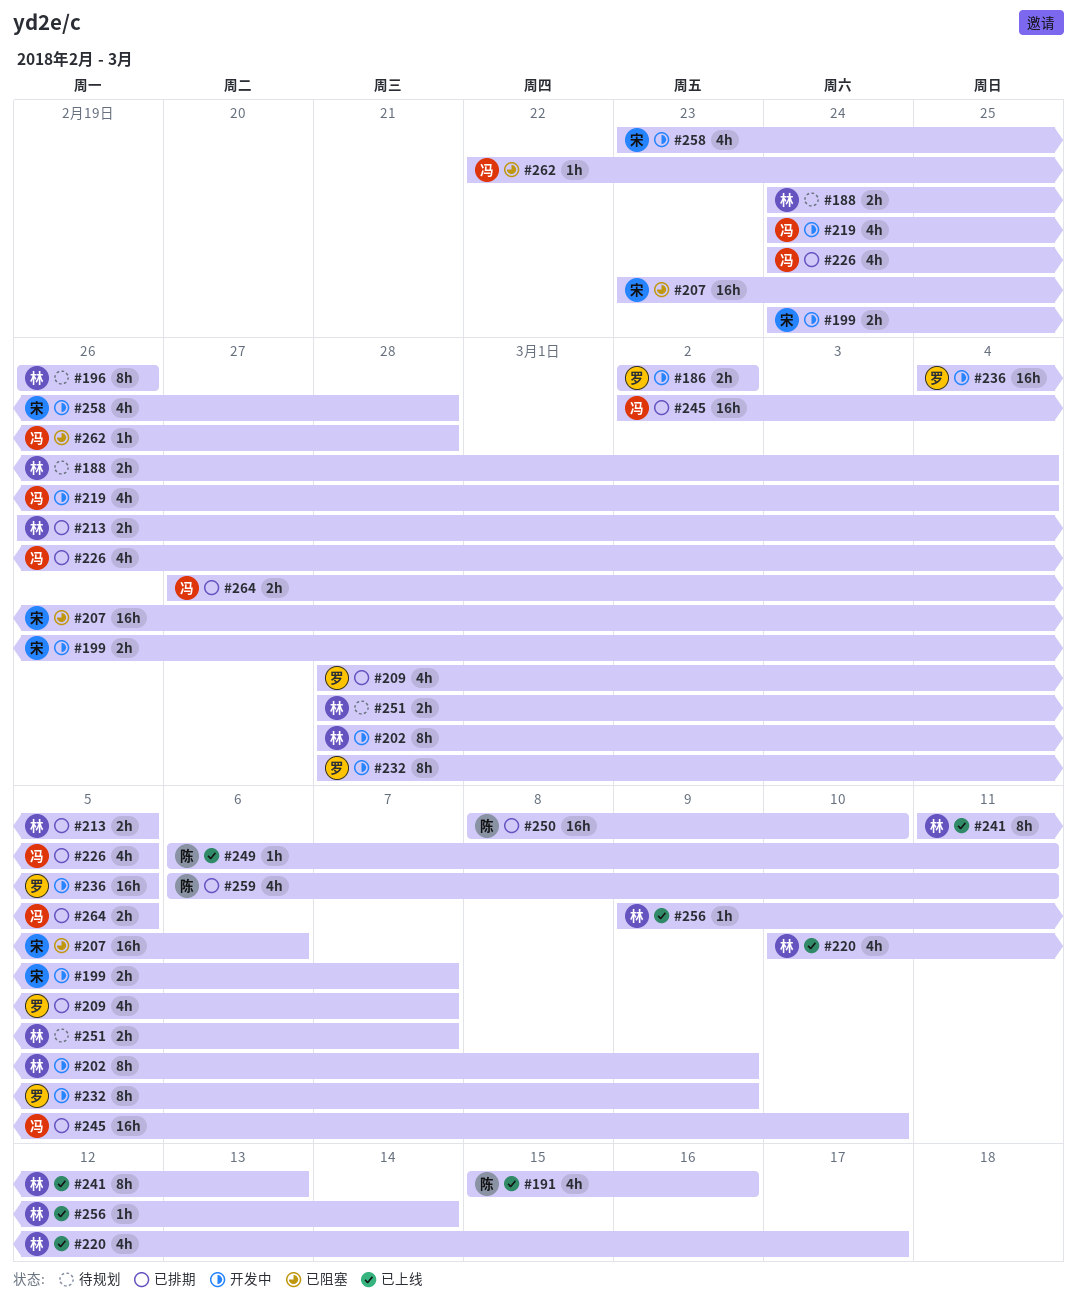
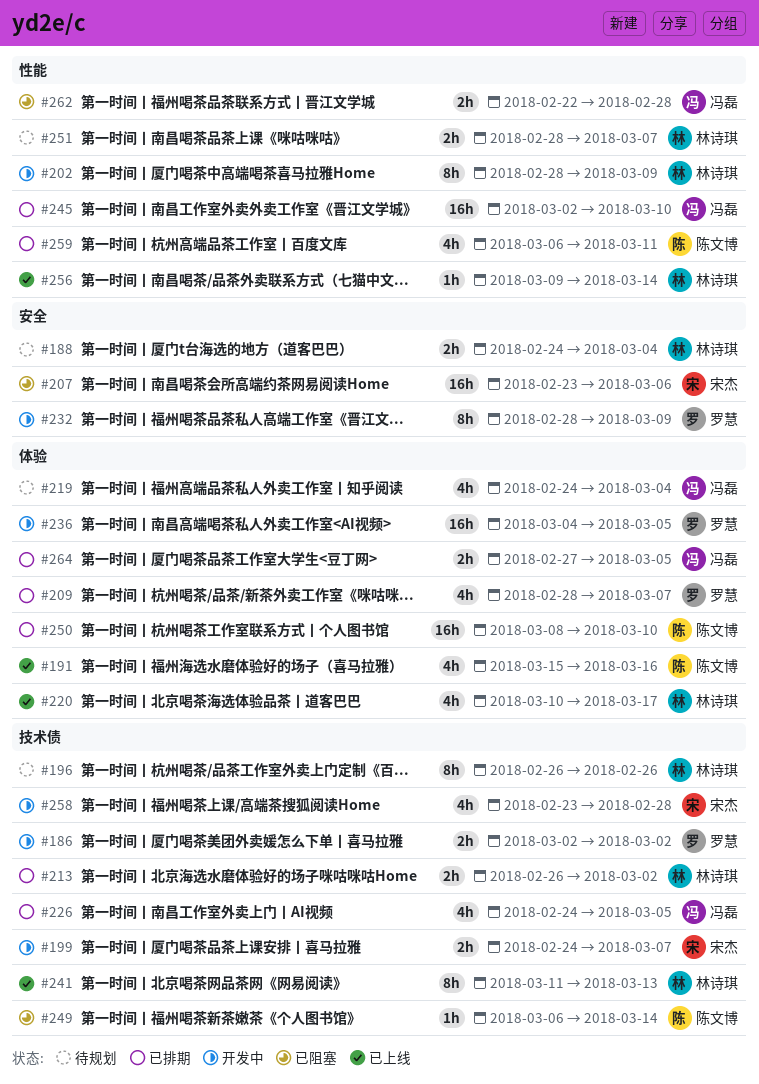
#213, due: Mar 5 -> Mar 2
#219, status: 开发中 -> 待规划
#249, status: 已上线 -> 已阻塞
#249, due: Mar 11 -> Mar 14
#262, estimate: 1h -> 2h

